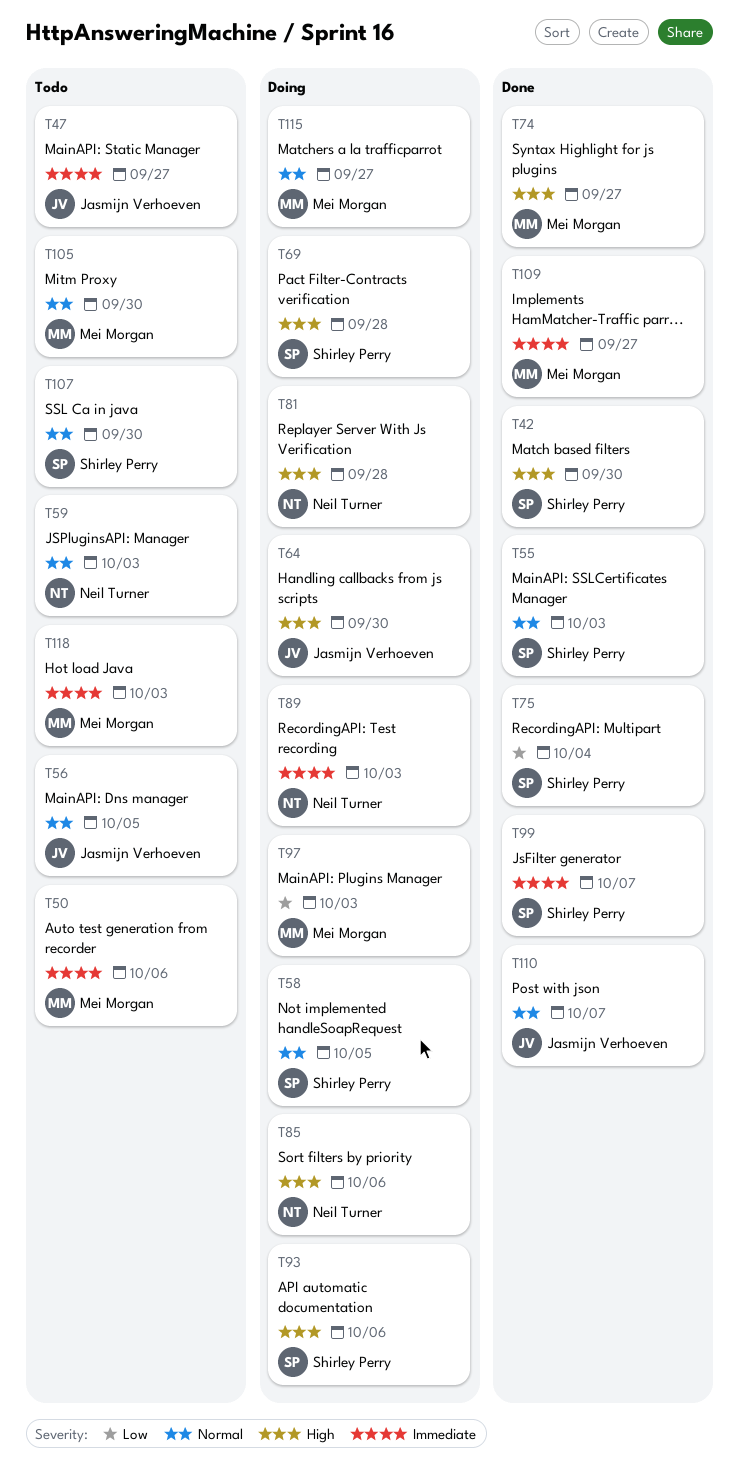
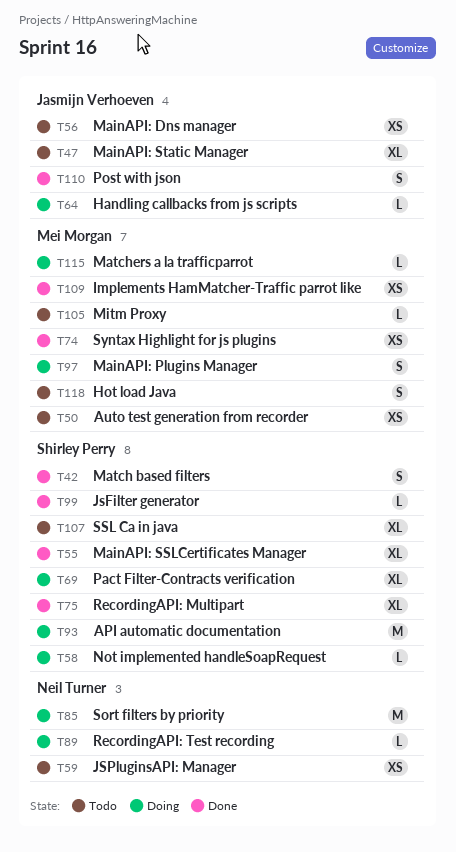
T81: present -> none

